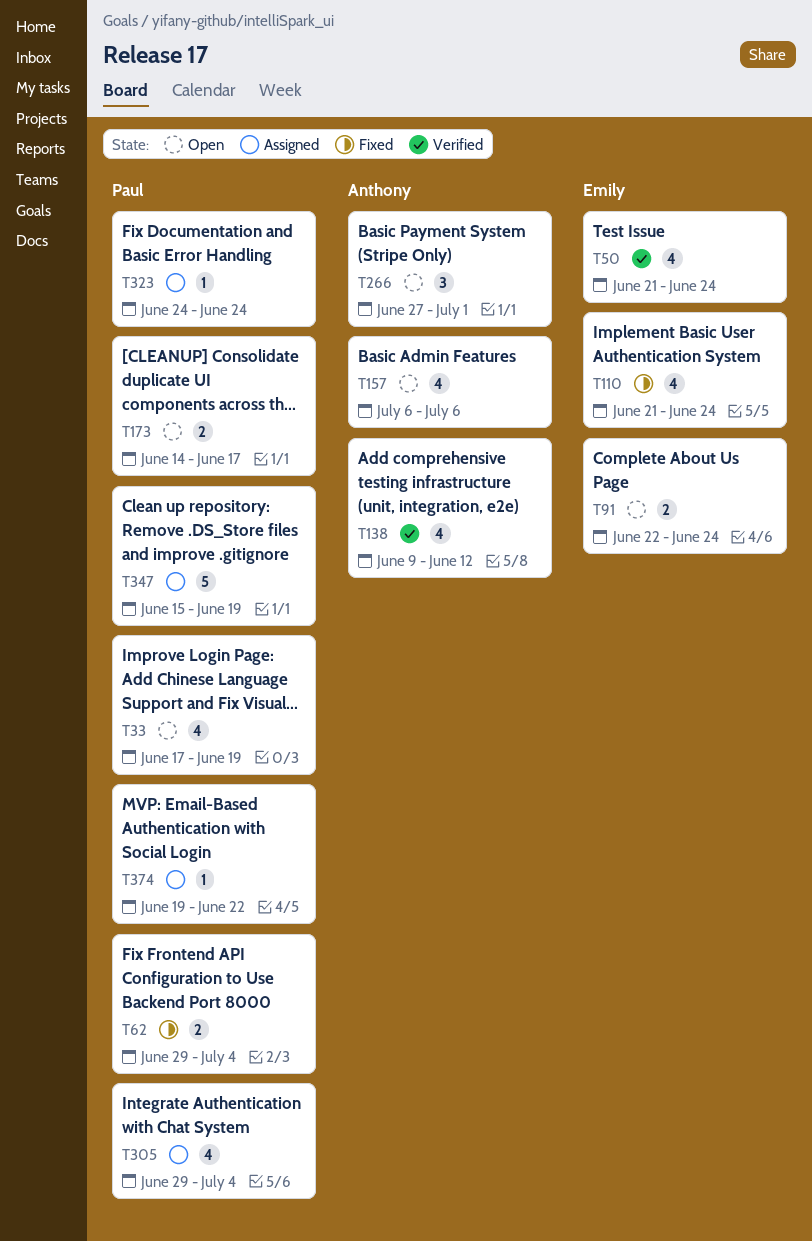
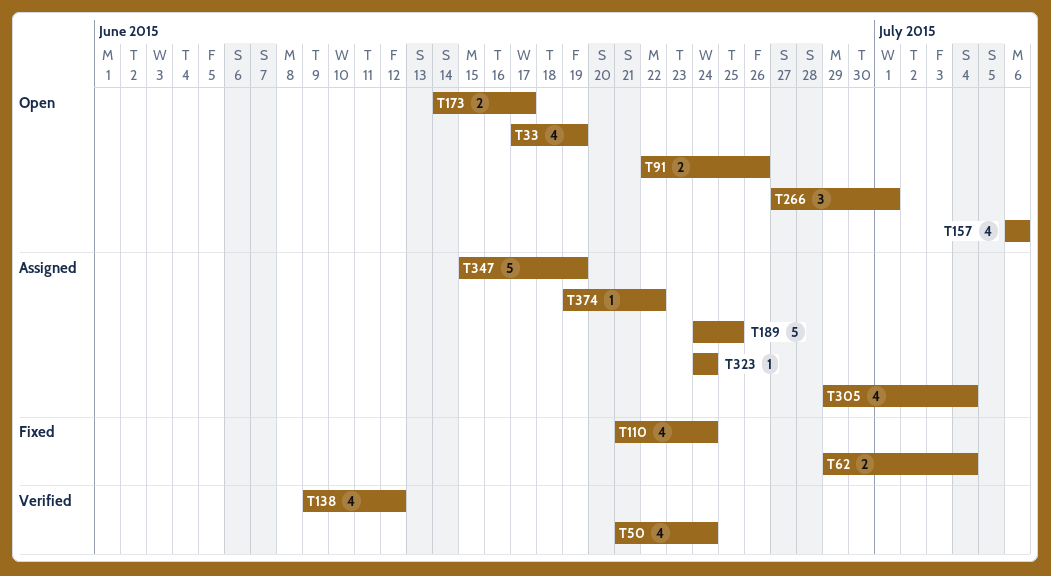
T91, due: Jun 24 -> Jun 26
T189: none -> present

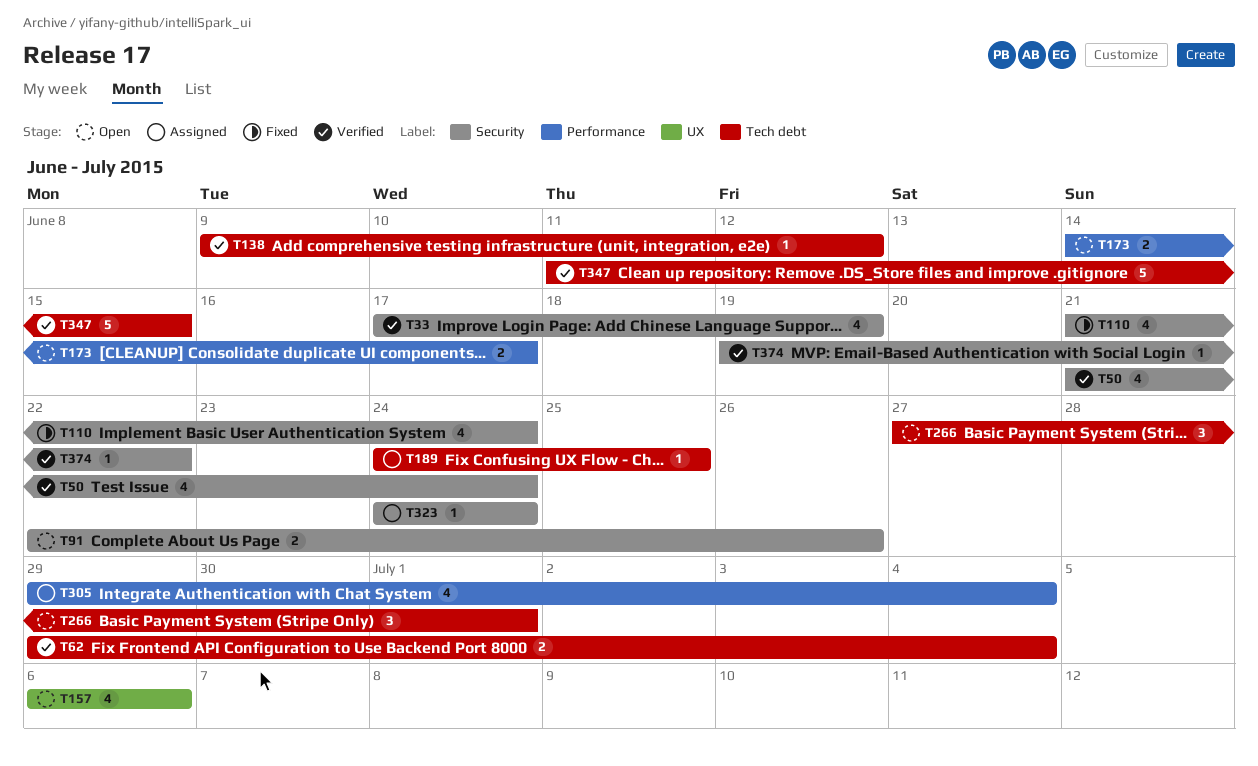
T33, status: Open -> Verified
T62, status: Fixed -> Verified
T138, estimate: 4 -> 1
T189, estimate: 5 -> 1
T347, status: Assigned -> Verified
T347, start: Jun 15 -> Jun 11
T347, due: Jun 19 -> Jun 15
T374, status: Assigned -> Verified

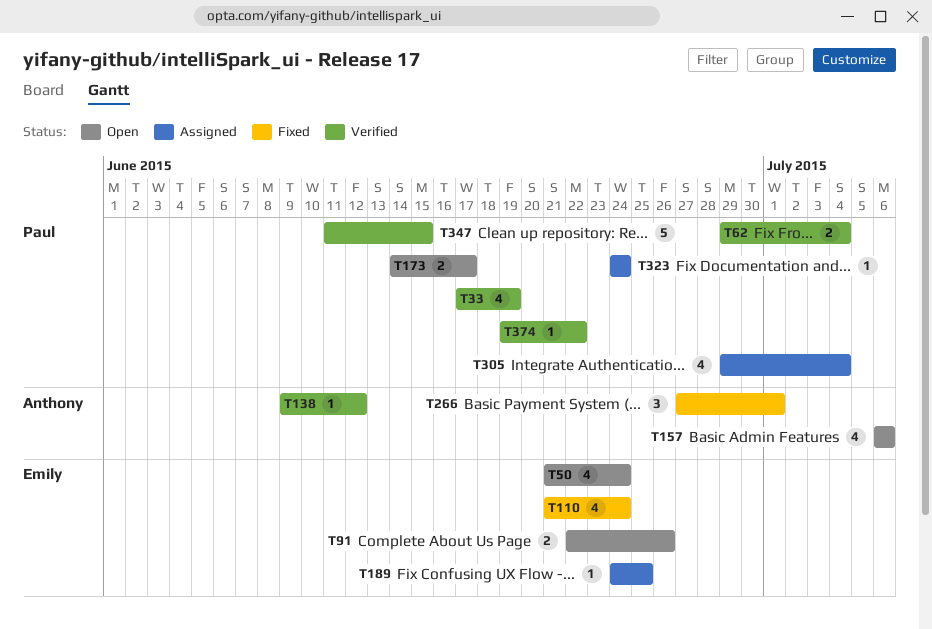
T50, status: Verified -> Open
T266, status: Open -> Fixed

